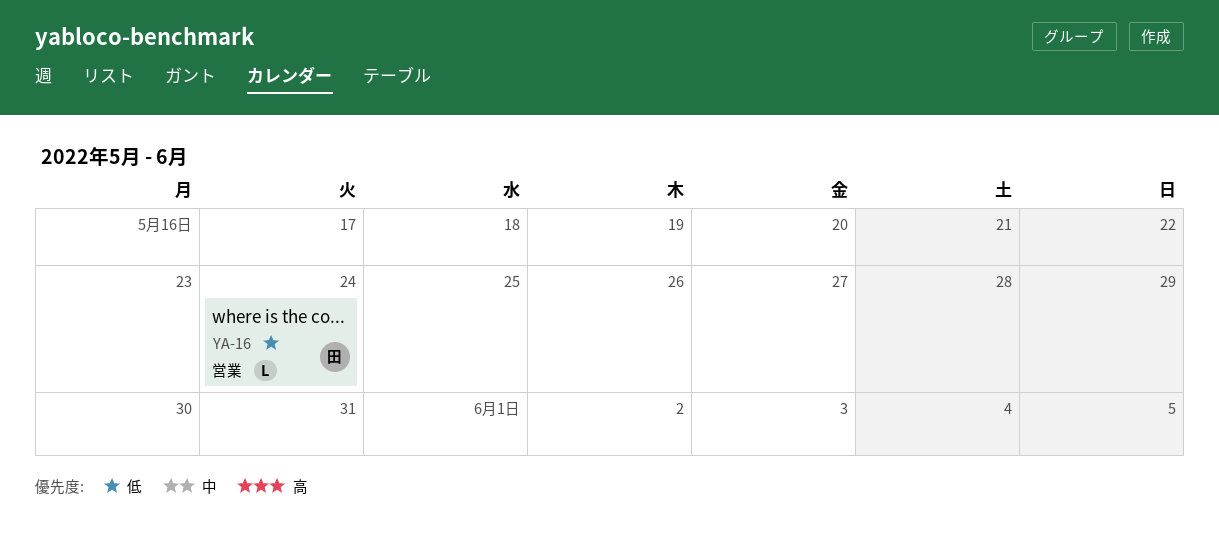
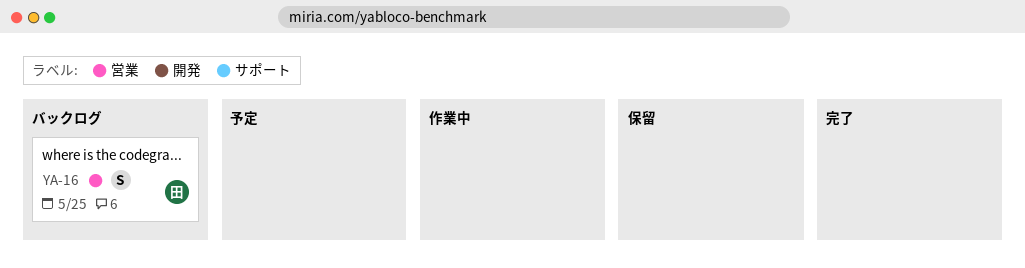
YA-16, estimate: L -> S
YA-16, due: May 24 -> May 25

